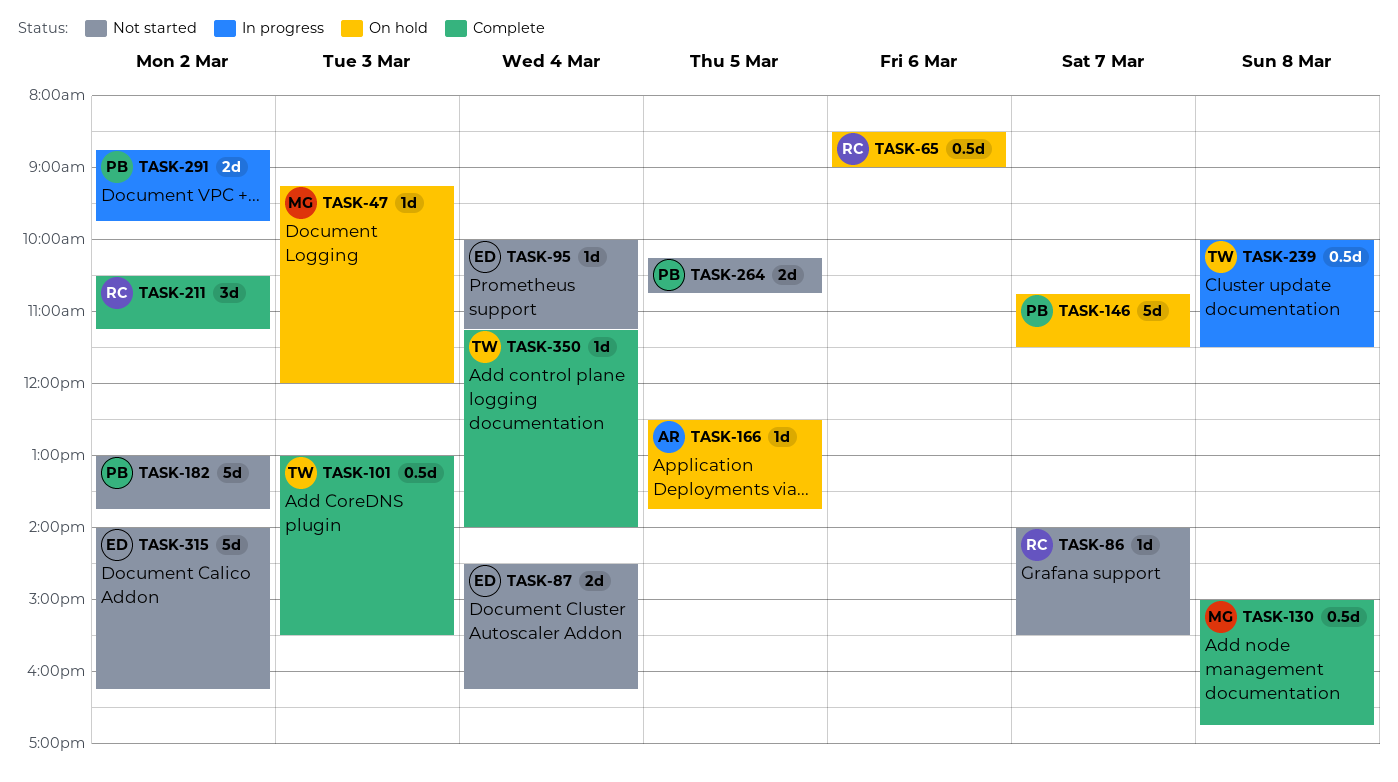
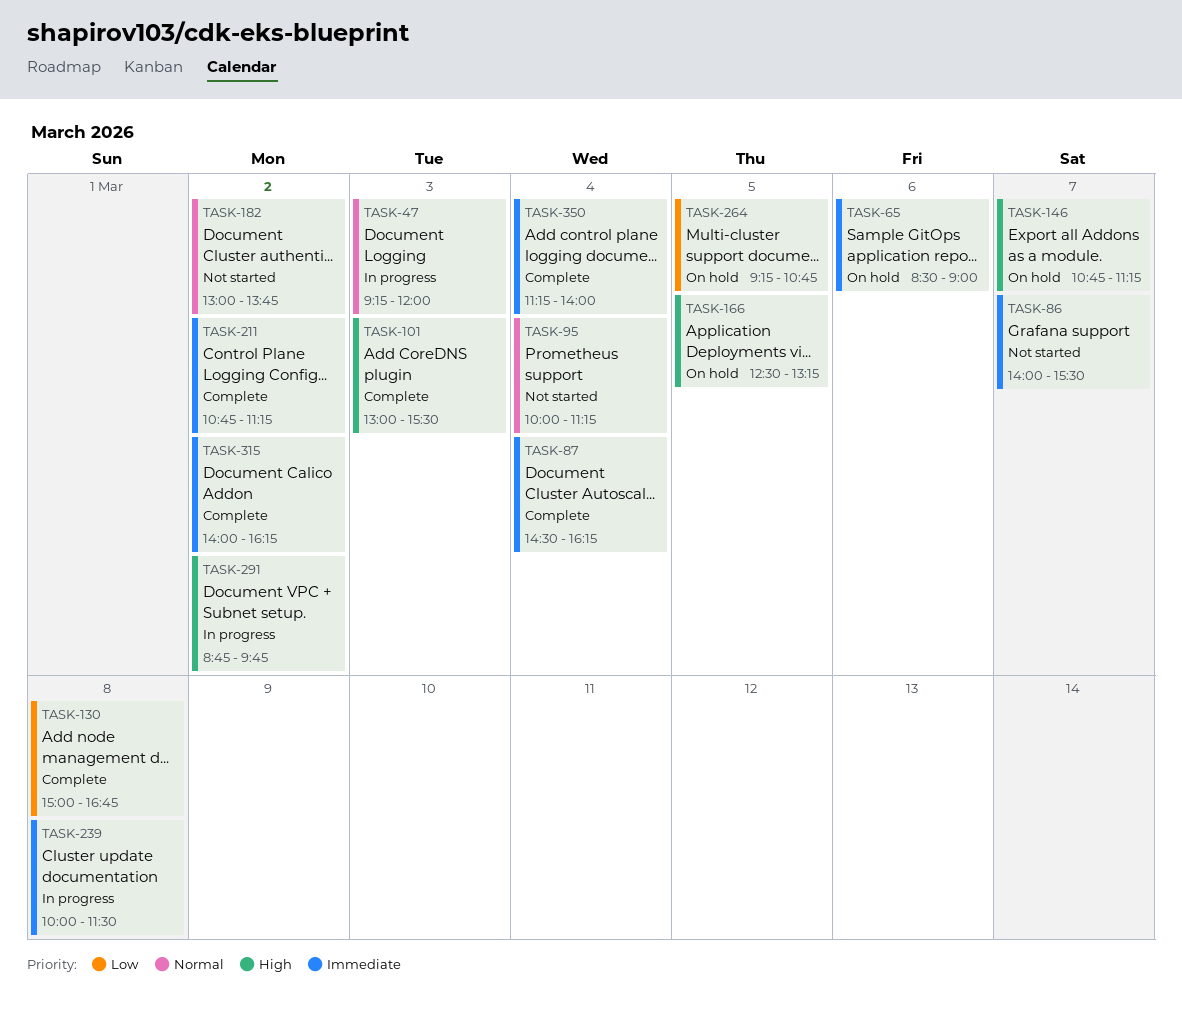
TASK-47, status: On hold -> In progress
TASK-87, status: Not started -> Complete
TASK-146, ends: 11:30 -> 11:15
TASK-166, ends: 13:45 -> 13:15
TASK-211, begins: 10:30 -> 10:45
TASK-264, status: Not started -> On hold
TASK-264, begins: 10:15 -> 09:15
TASK-315, status: Not started -> Complete

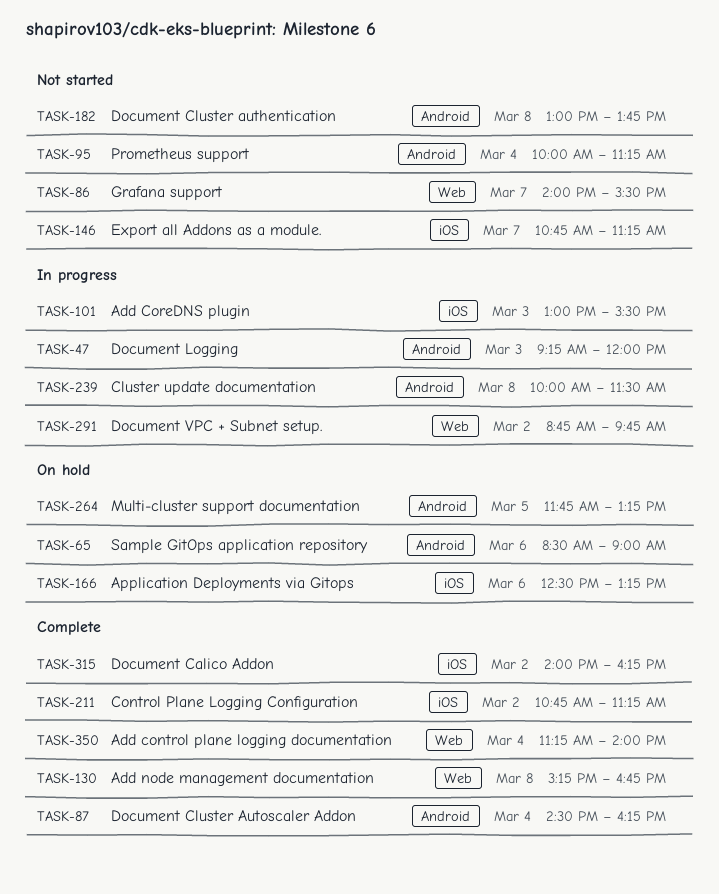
TASK-101, status: Complete -> In progress
TASK-130, begins: 15:00 -> 15:15
TASK-146, status: On hold -> Not started
TASK-166, day: Mar 5 -> Mar 6
TASK-182, day: Mar 2 -> Mar 8
TASK-264, begins: 09:15 -> 11:45
TASK-264, ends: 10:45 -> 13:15

